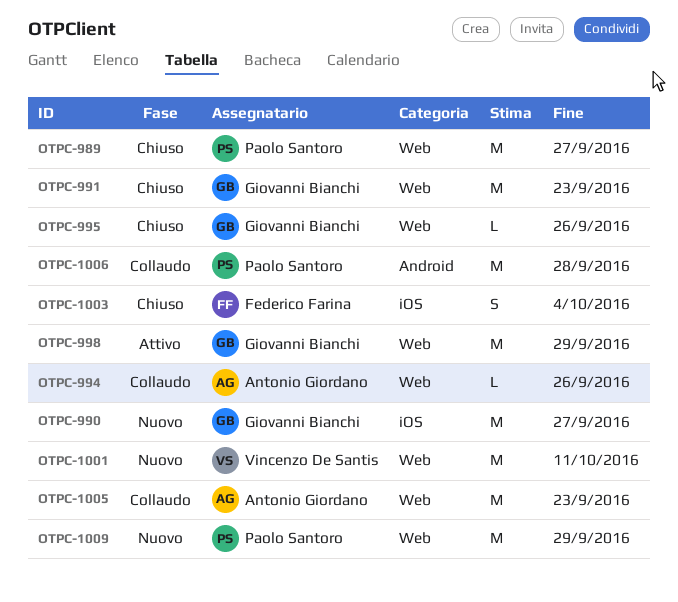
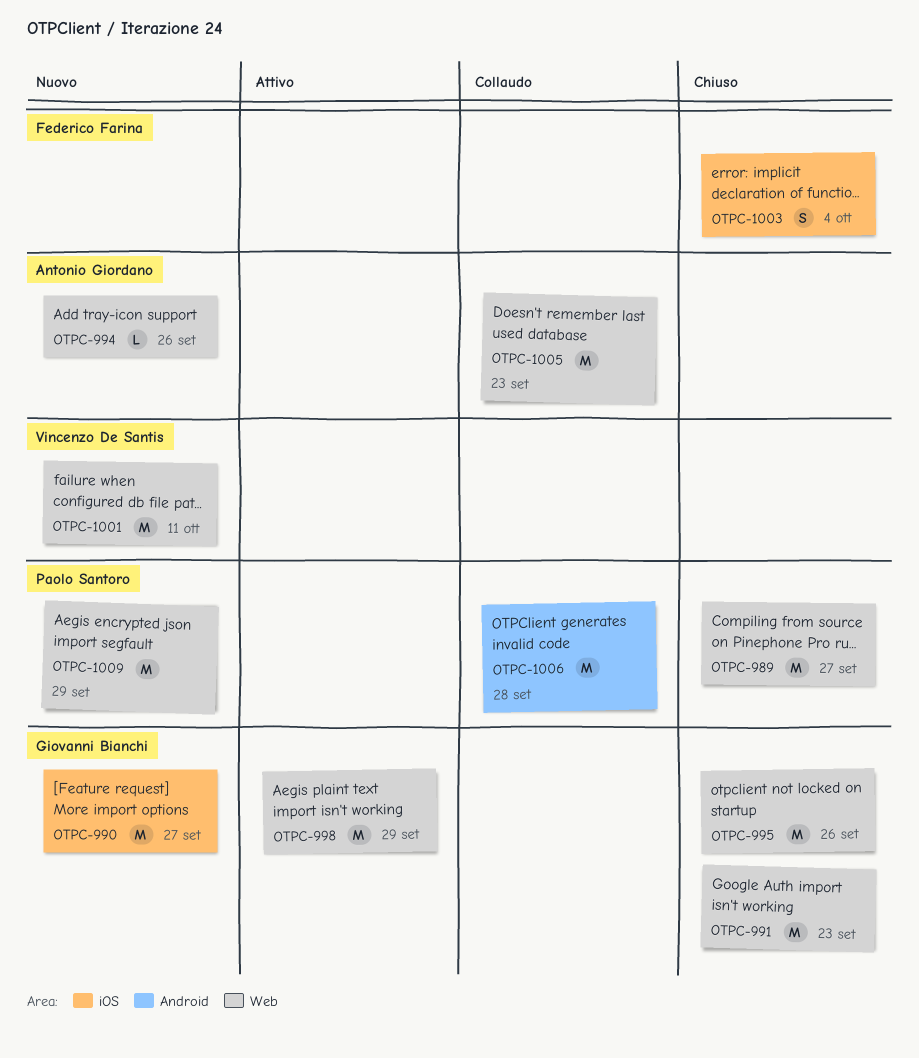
OTPC-994, status: Collaudo -> Nuovo
OTPC-995, estimate: L -> M

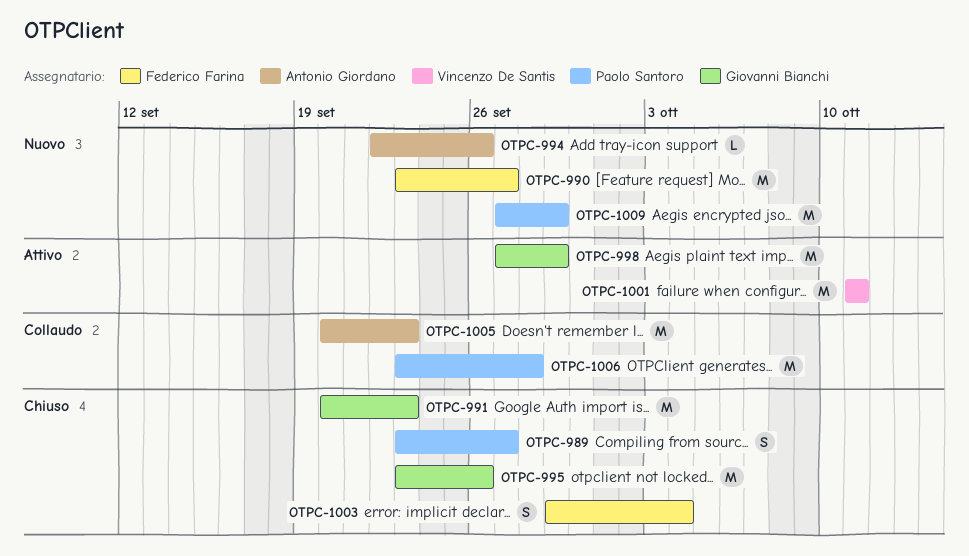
OTPC-989, estimate: M -> S
OTPC-990, owner: Giovanni Bianchi -> Federico Farina
OTPC-1001, status: Nuovo -> Attivo

